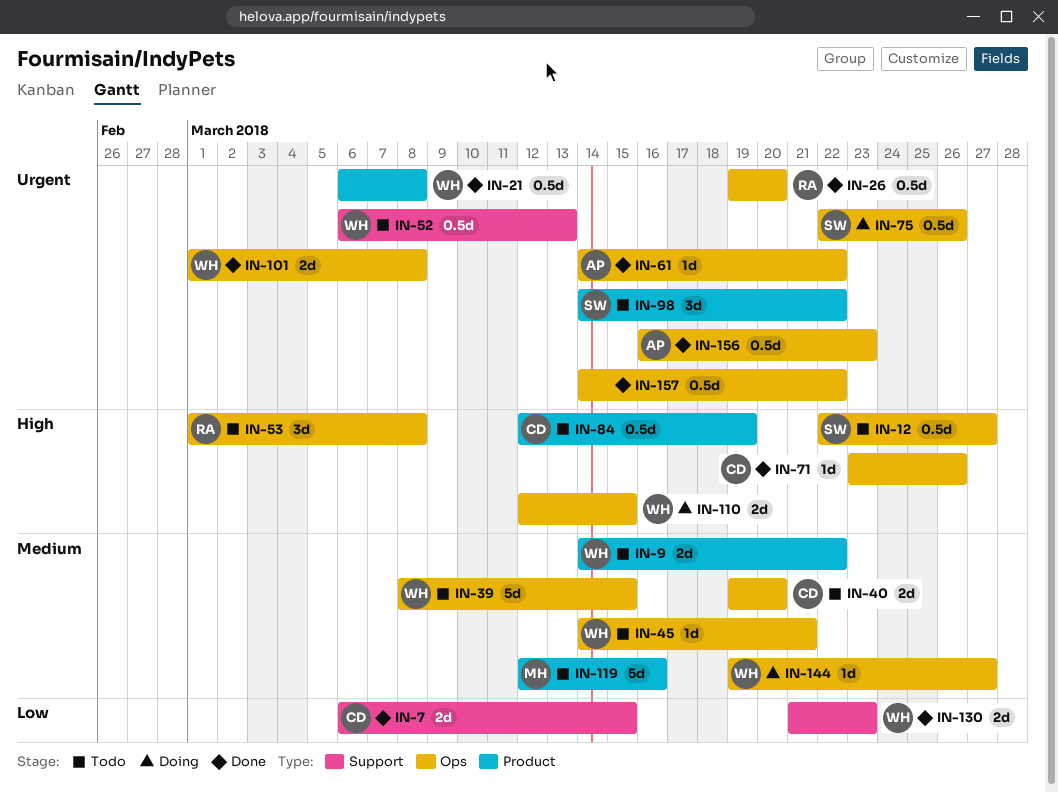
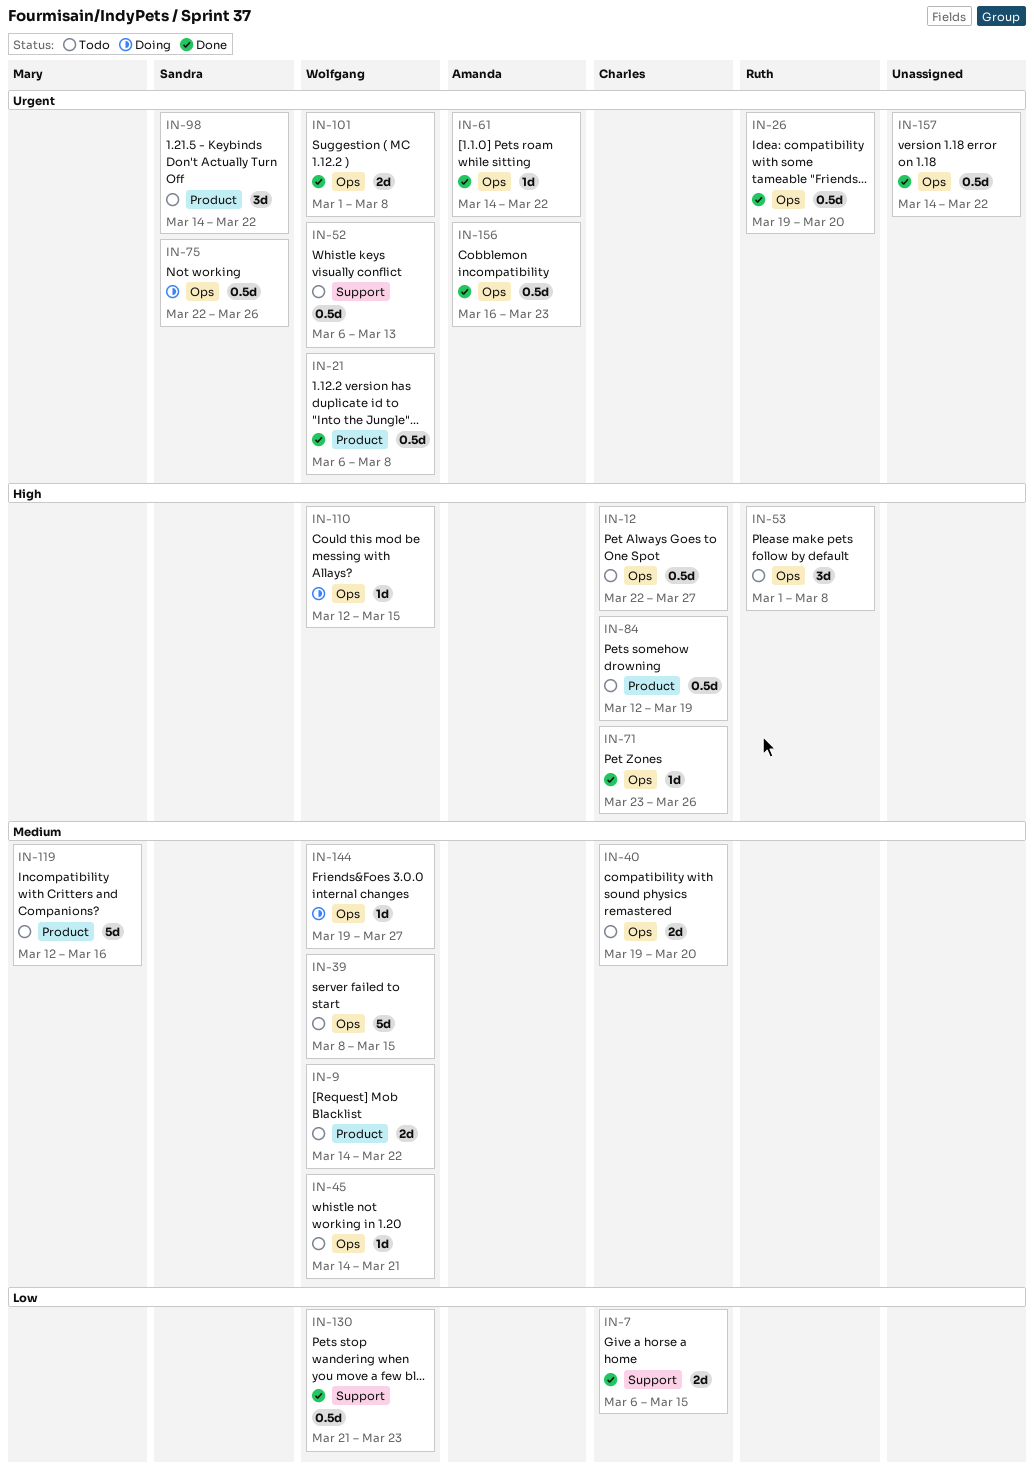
IN-12, owner: Sandra -> Charles
IN-110, estimate: 2d -> 1d
IN-130, estimate: 2d -> 0.5d

